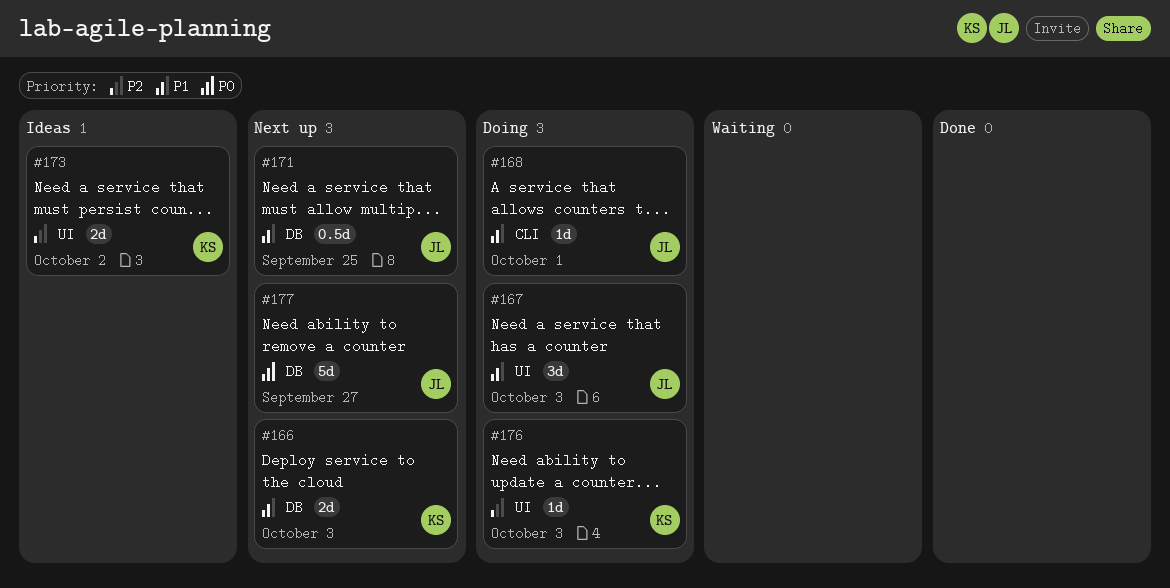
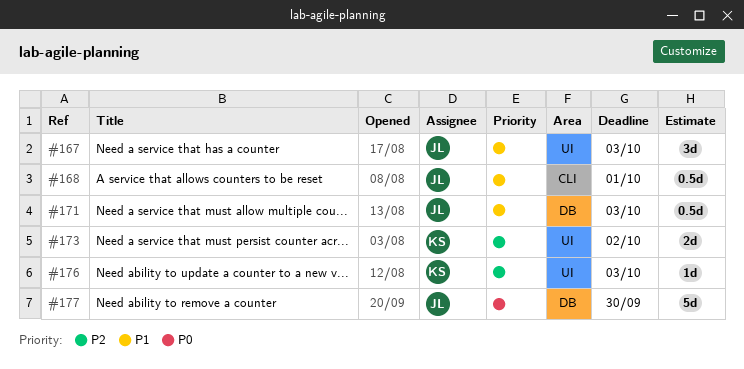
#166: present -> none
#168, estimate: 1d -> 0.5d
#171, due: Sep 25 -> Oct 3
#177, due: Sep 27 -> Sep 30

